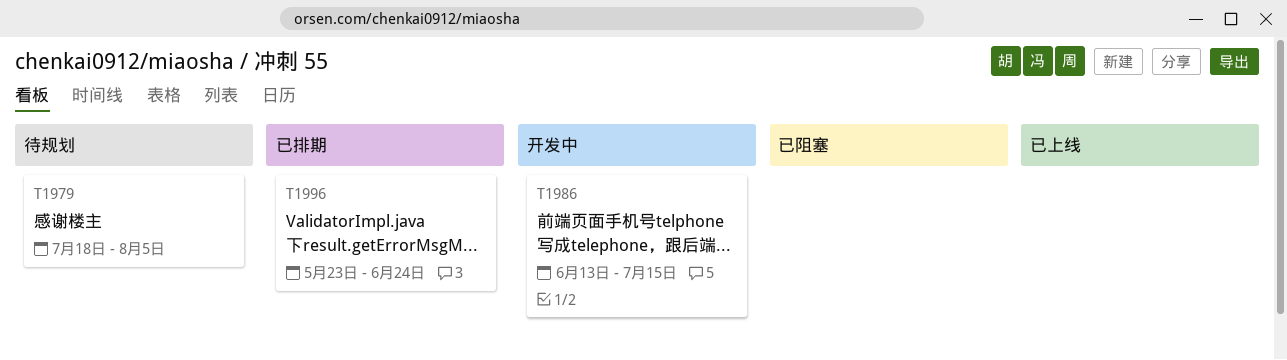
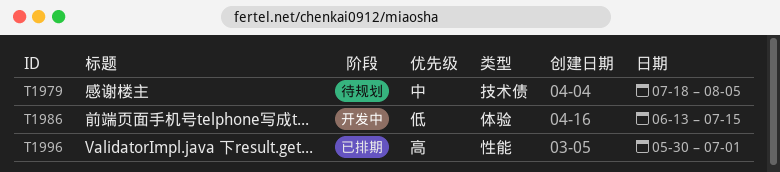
T1996, start: May 23 -> May 30
T1996, due: Jun 24 -> Jul 1

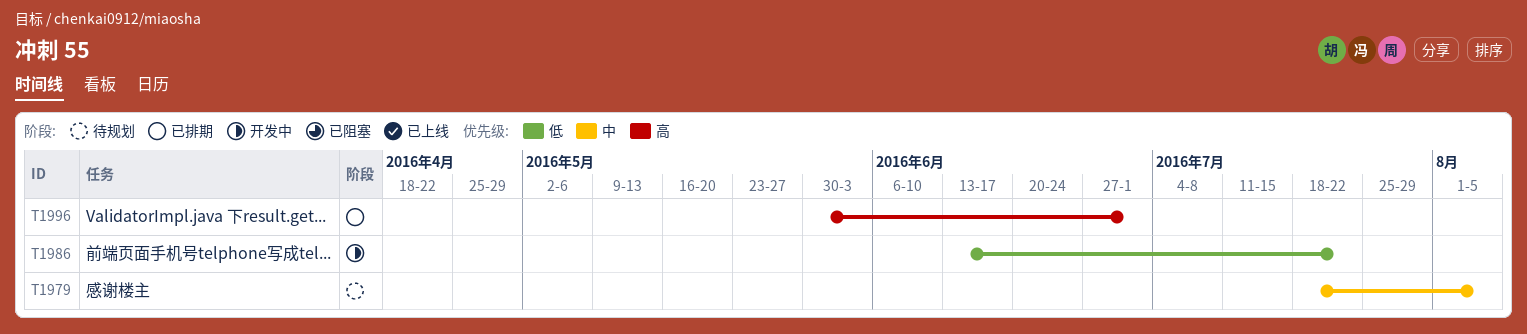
T1986, due: Jul 15 -> Jul 22

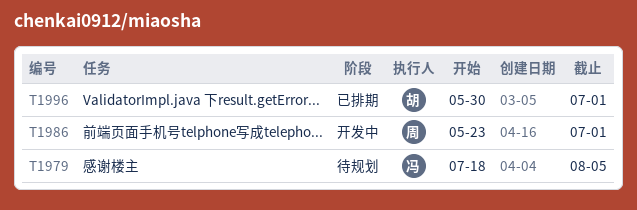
T1986, start: Jun 13 -> May 23
T1986, due: Jul 22 -> Jul 1

